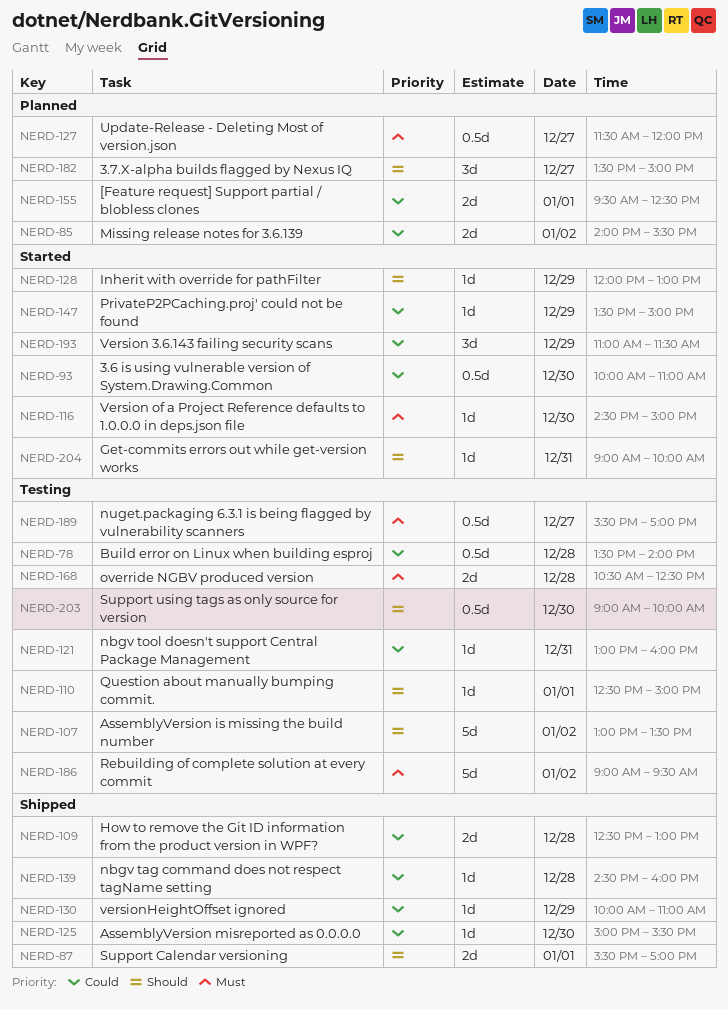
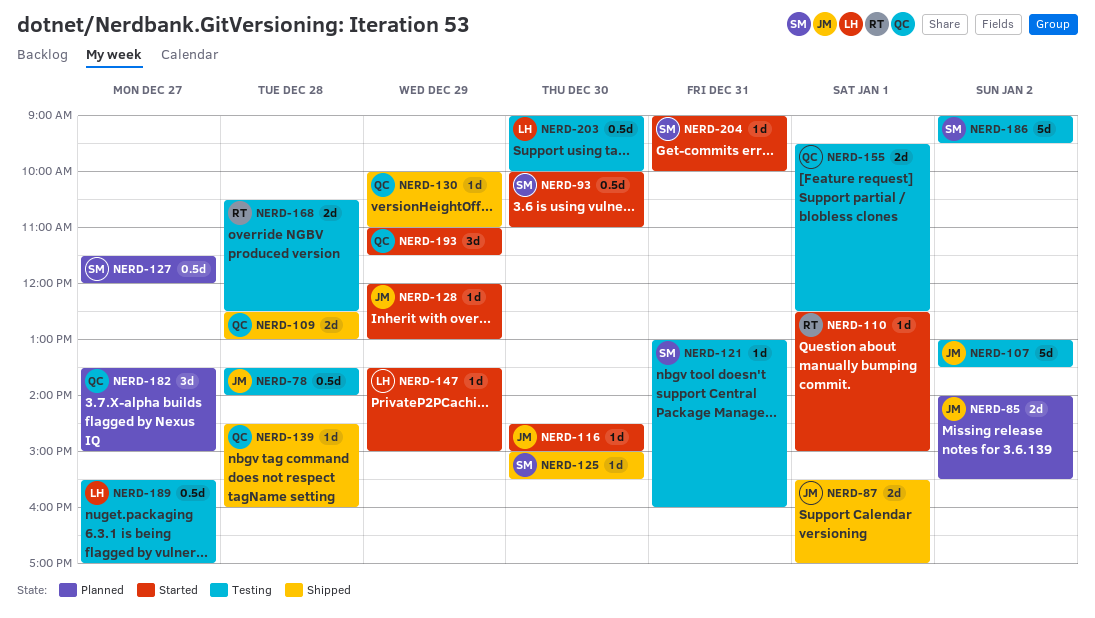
NERD-110, status: Testing -> Started
NERD-155, status: Planned -> Testing

